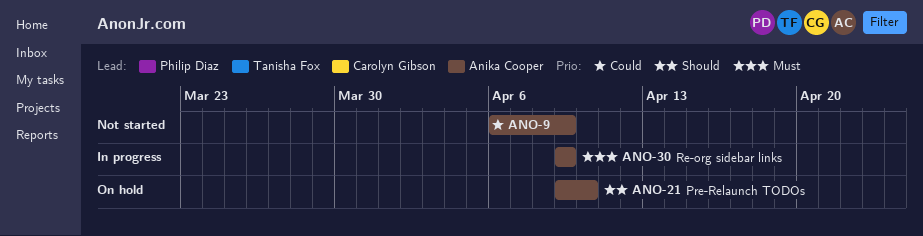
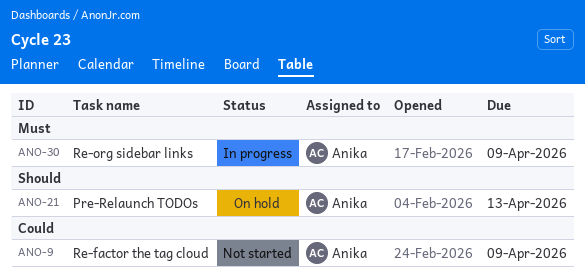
ANO-21, due: Apr 10 -> Apr 13

